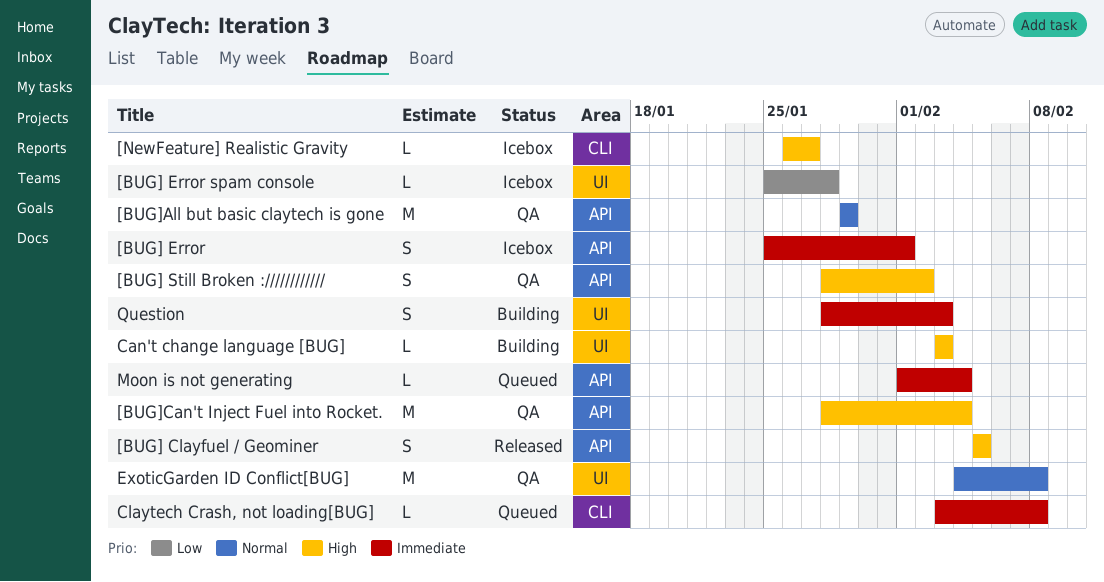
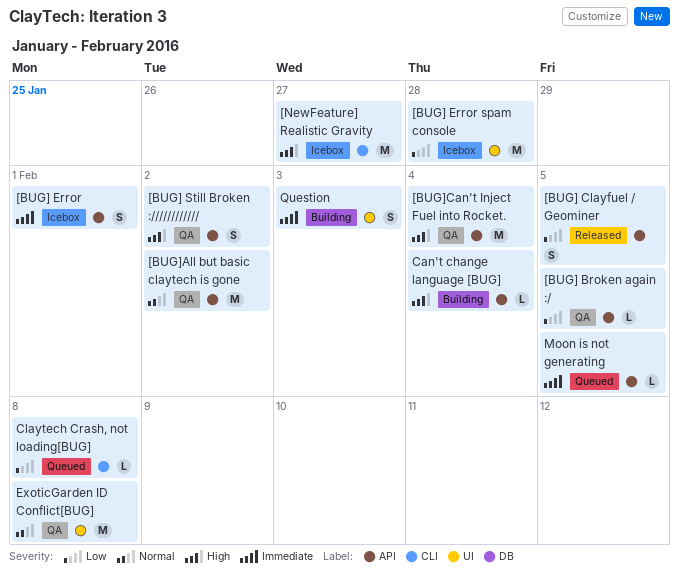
[BUG] Broken again :/: none -> present
[BUG] Clayfuel / Geominer, priority: High -> Low
[BUG] Error spam console, estimate: L -> M
[BUG]All but basic claytech is gone, due: Jan 29 -> Feb 2
[NewFeature] Realistic Gravity, estimate: L -> M
Can't change language [BUG], label: UI -> API
Can't change language [BUG], due: Feb 3 -> Feb 4
Claytech Crash, not loading[BUG], priority: Immediate -> Low
Moon is not generating, due: Feb 4 -> Feb 5

